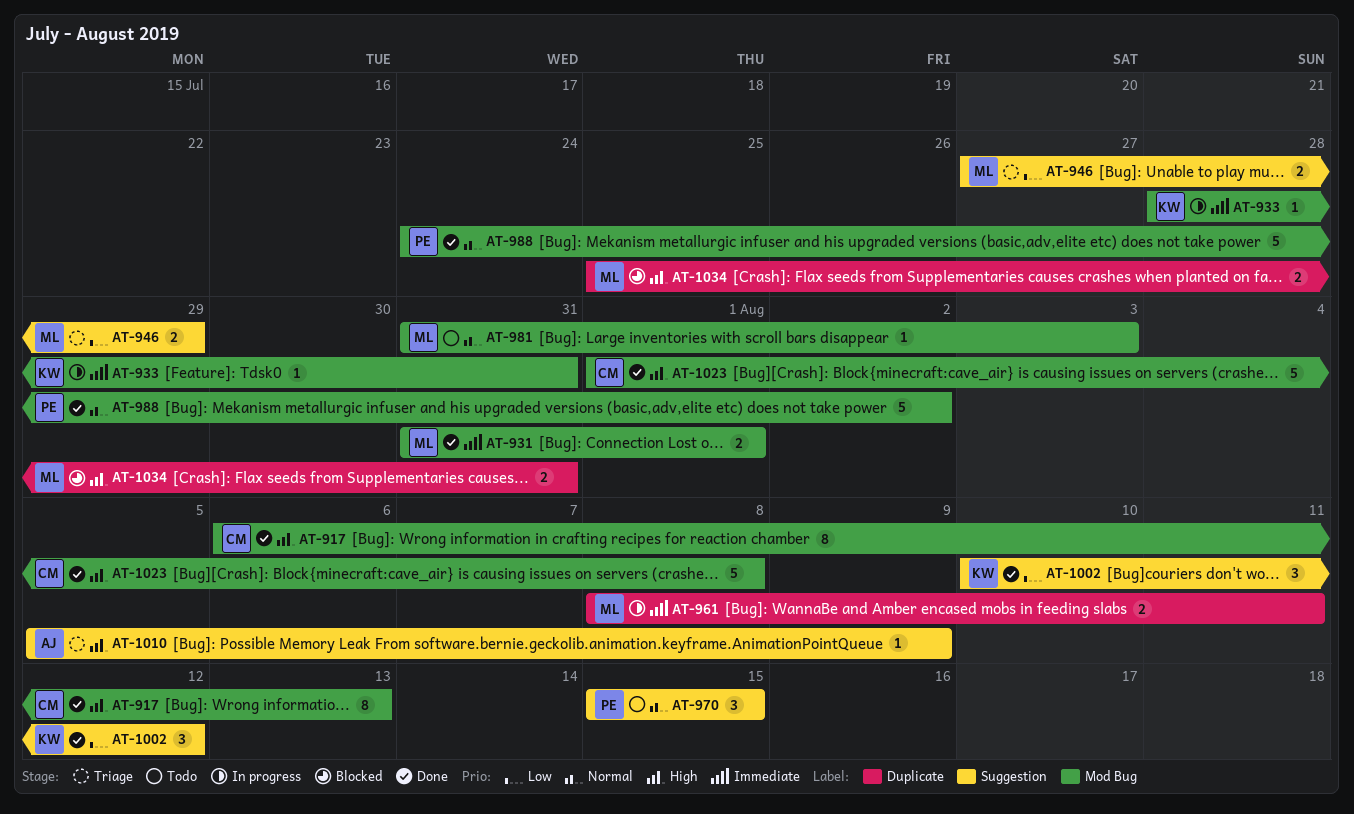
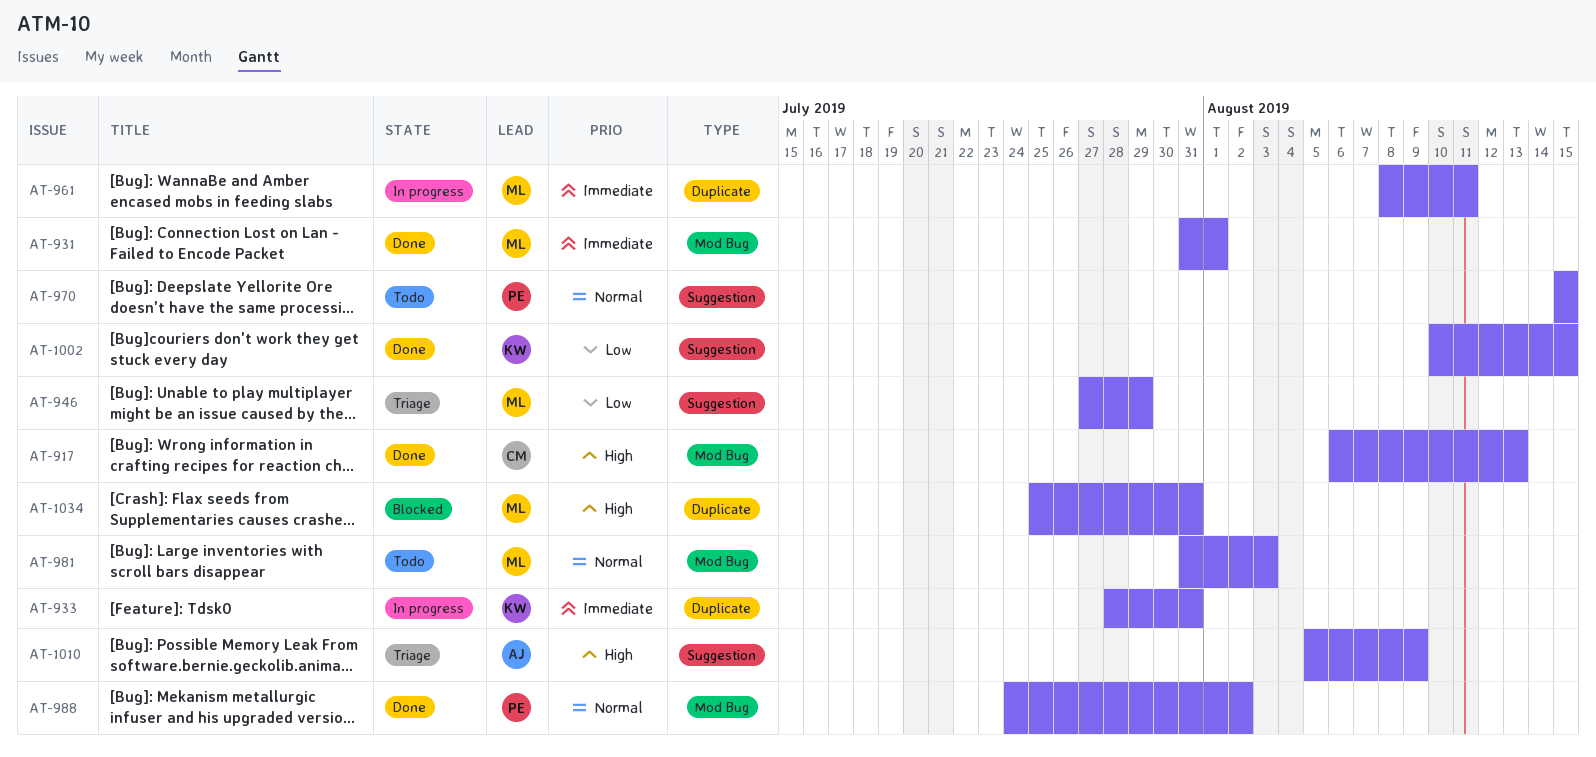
AT-933, label: Mod Bug -> Duplicate
AT-1002, due: Aug 12 -> Aug 15
AT-1023: present -> none

